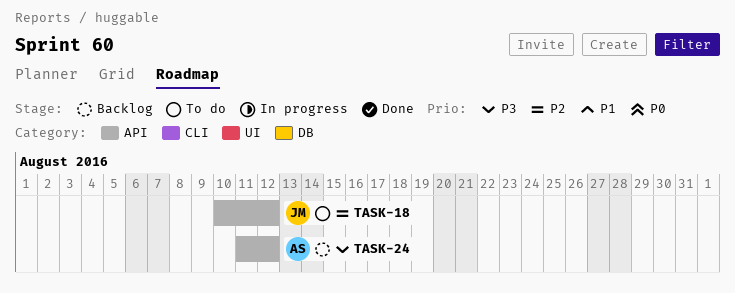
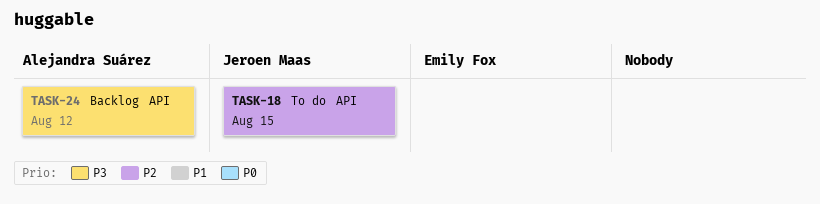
TASK-18, due: Aug 12 -> Aug 15

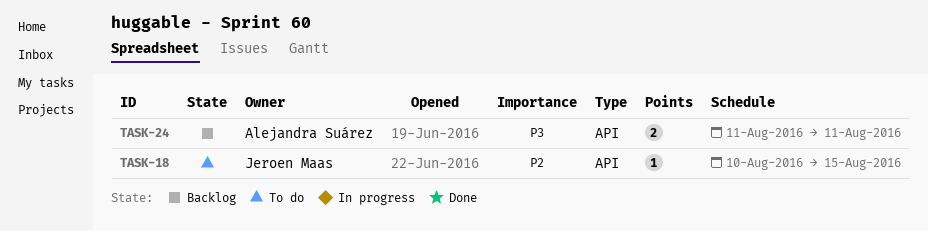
TASK-24, due: Aug 12 -> Aug 11

